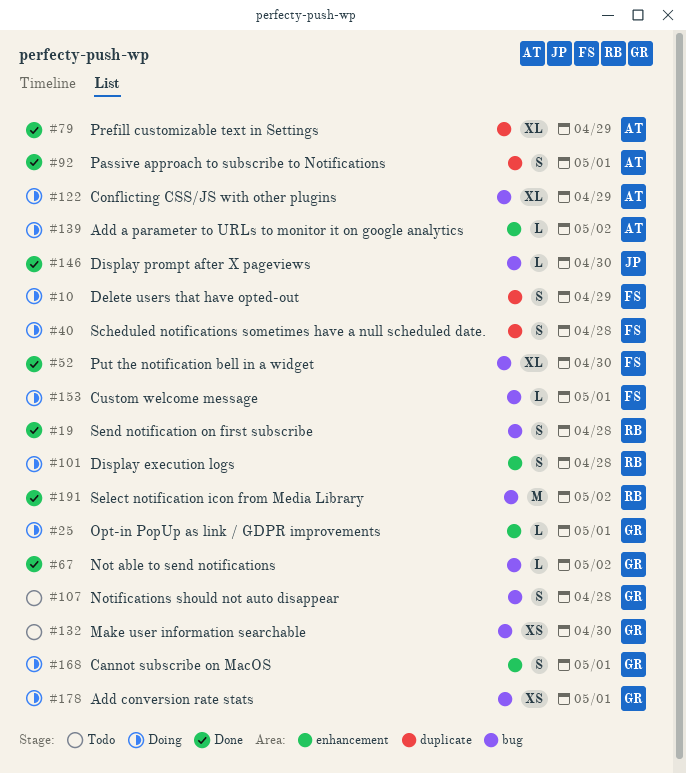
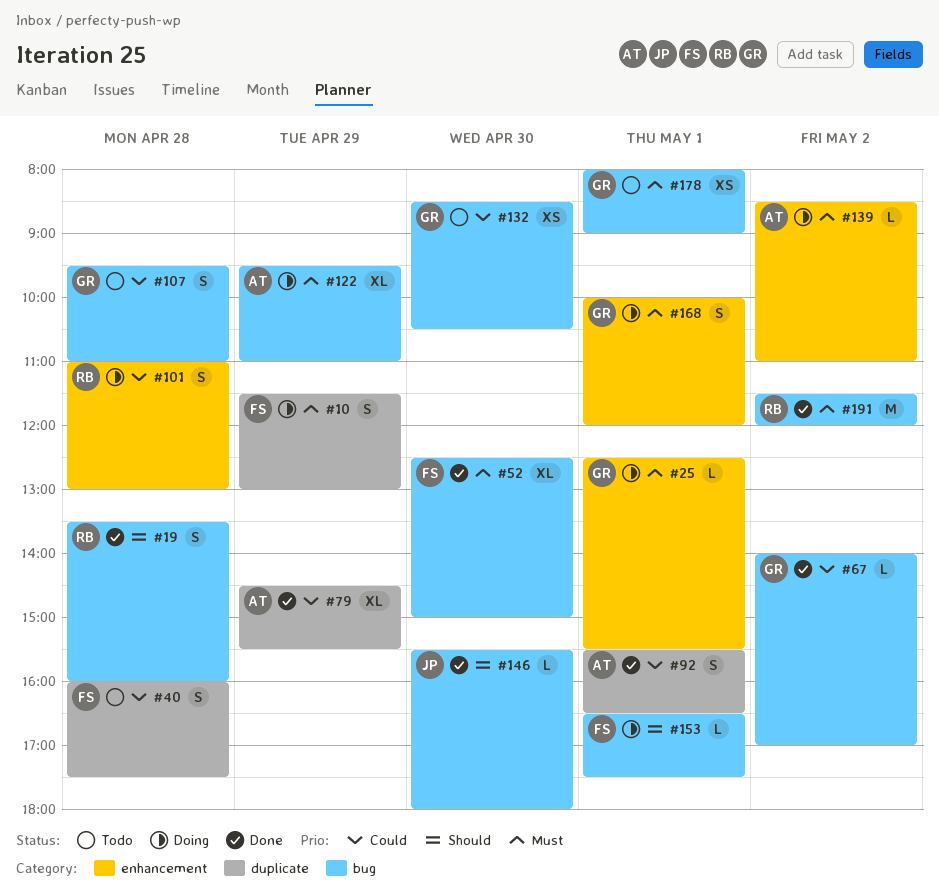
#40, status: Doing -> Todo
#178, status: Doing -> Todo

